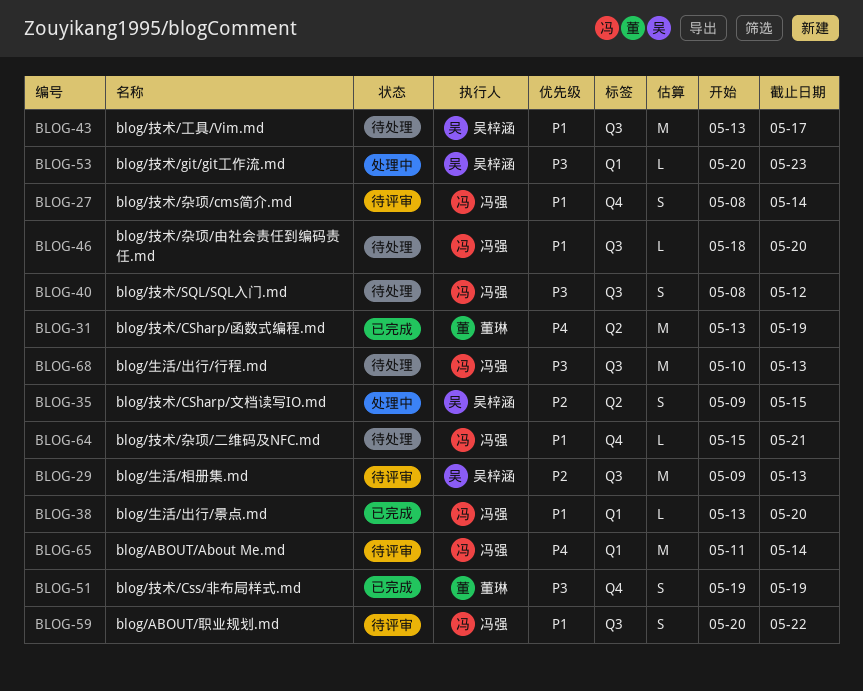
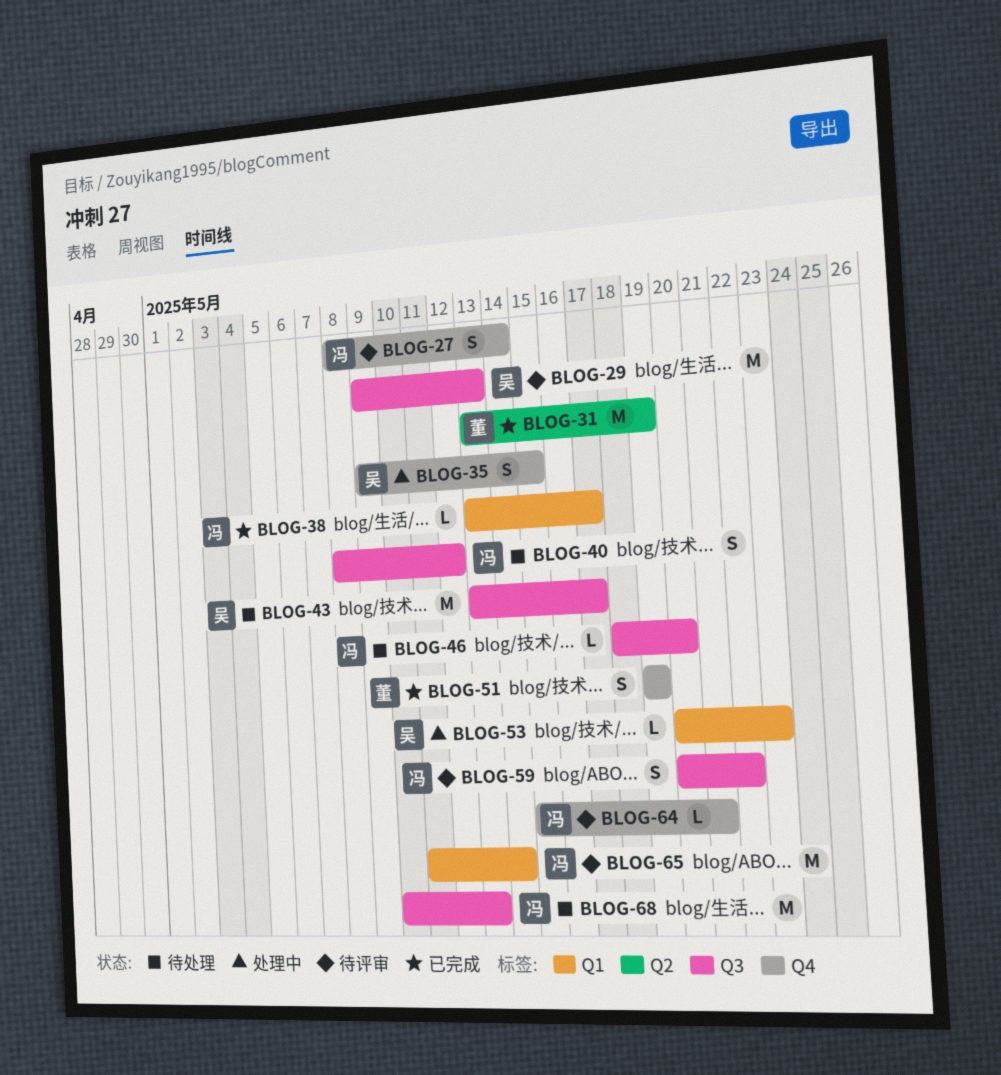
BLOG-35, label: Q2 -> Q4
BLOG-38, due: May 20 -> May 17
BLOG-64, status: 待处理 -> 待评审

